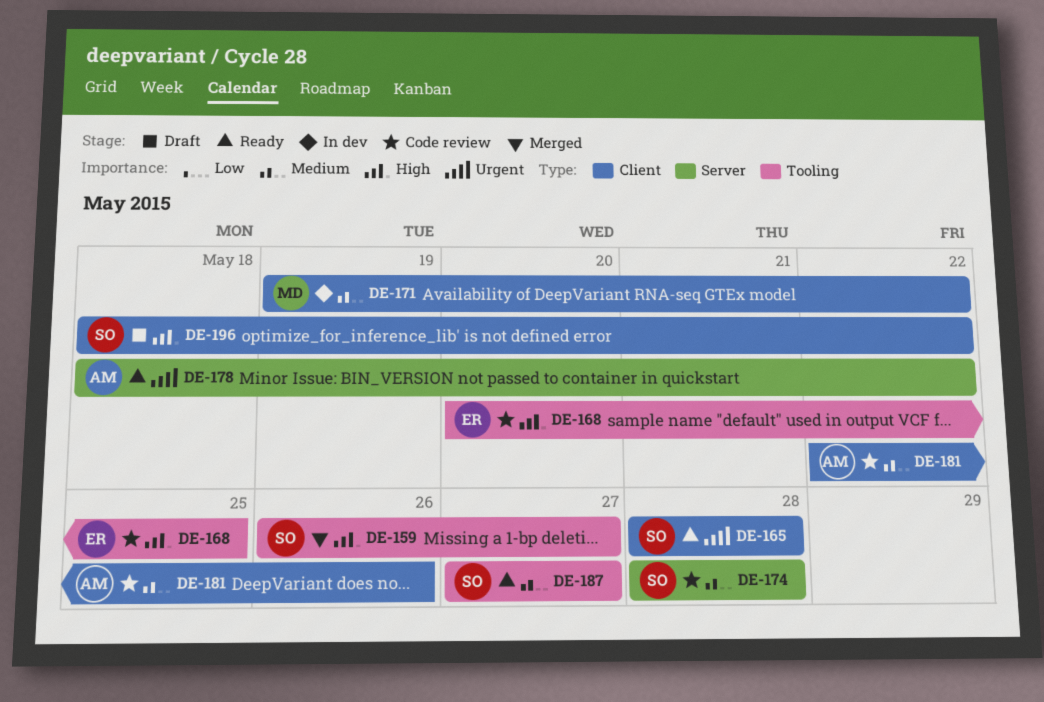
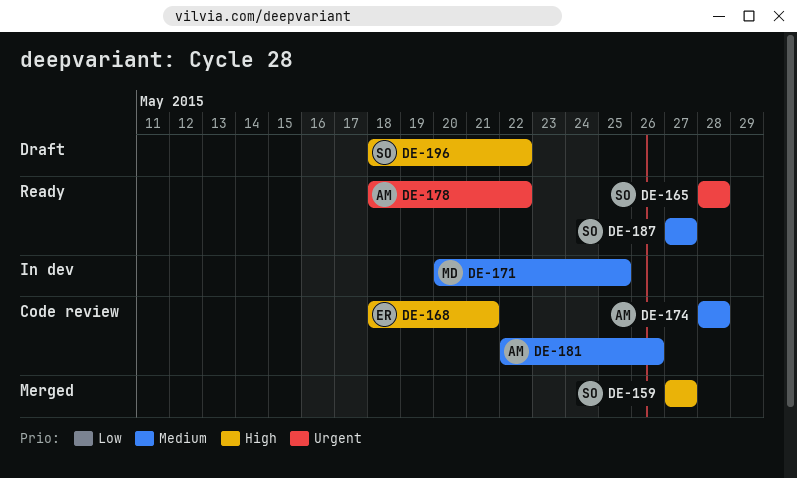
DE-159, start: May 26 -> May 27
DE-168, start: May 20 -> May 18
DE-168, due: May 25 -> May 21
DE-171, start: May 19 -> May 20
DE-171, due: May 22 -> May 25
DE-174, owner: SO -> AM

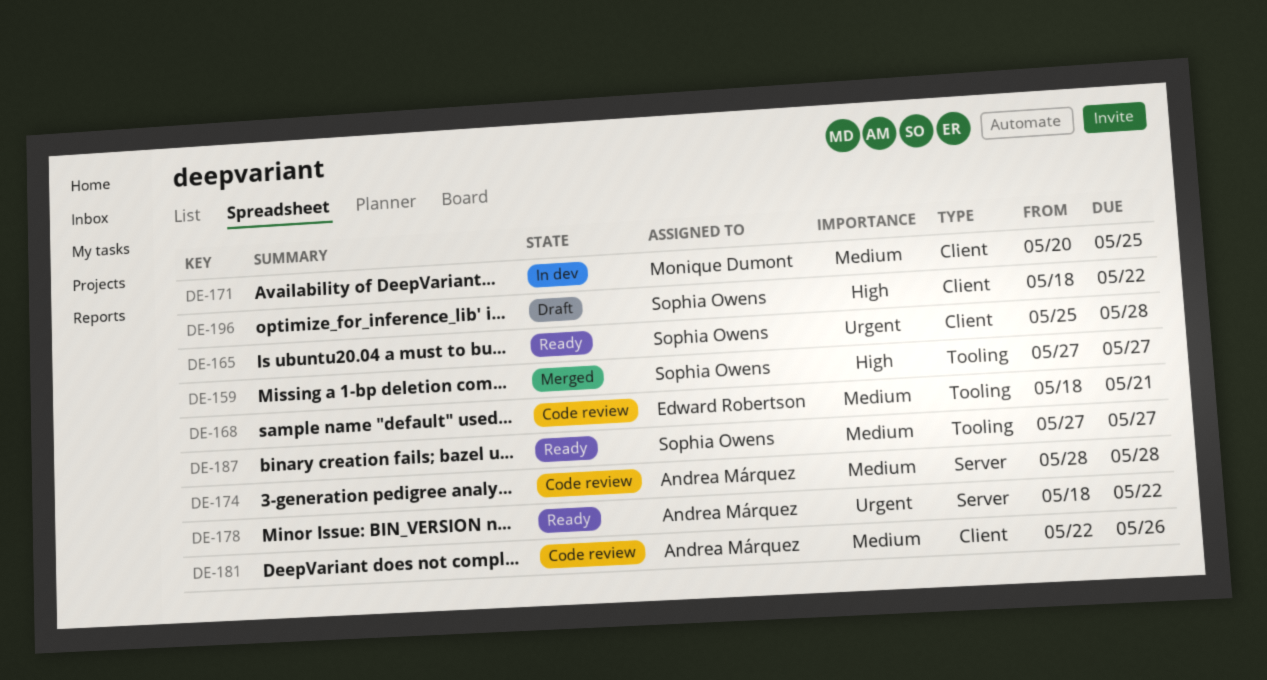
DE-165, start: May 28 -> May 25
DE-168, priority: High -> Medium

